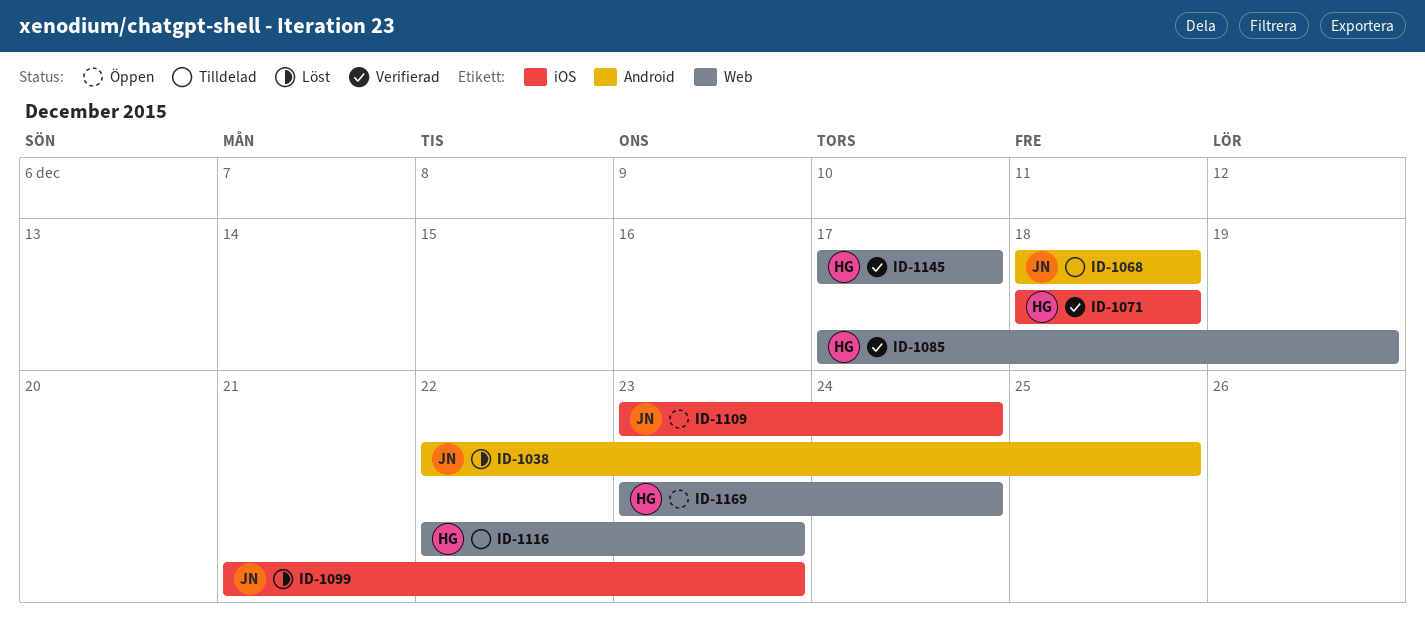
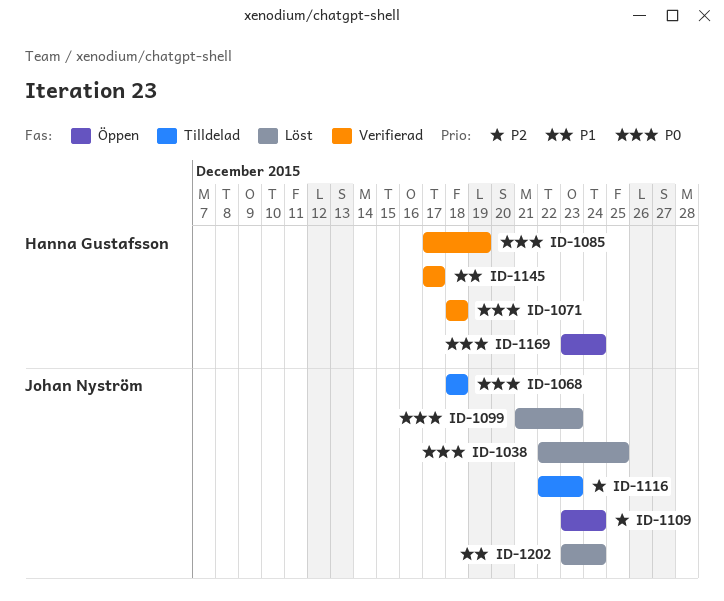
ID-1116, owner: Hanna Gustafsson -> Johan Nyström
ID-1202: none -> present

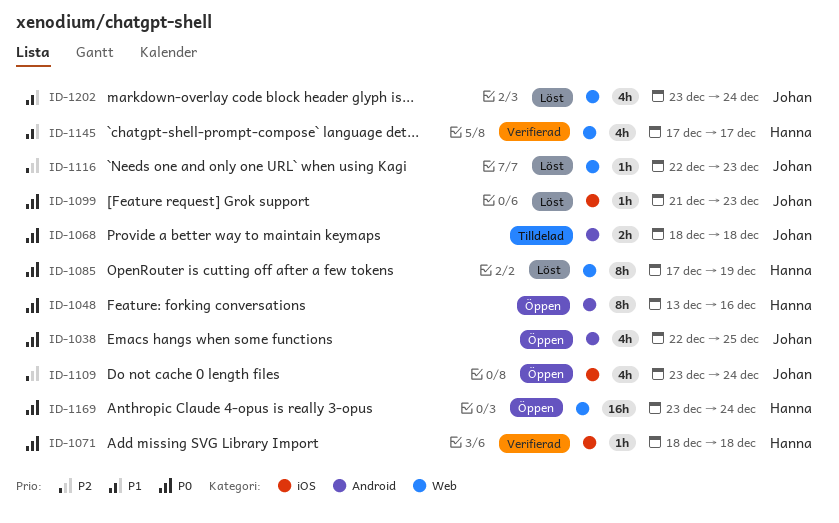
ID-1038, status: Löst -> Öppen
ID-1048: none -> present
ID-1085, status: Verifierad -> Löst
ID-1116, status: Tilldelad -> Löst

